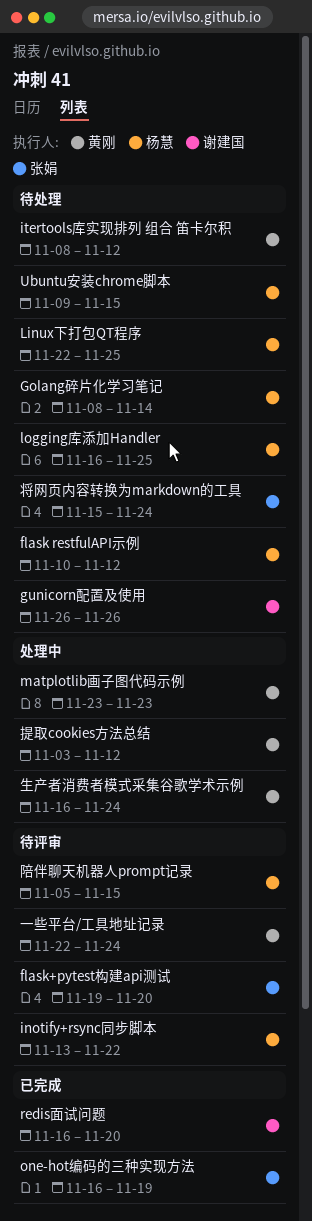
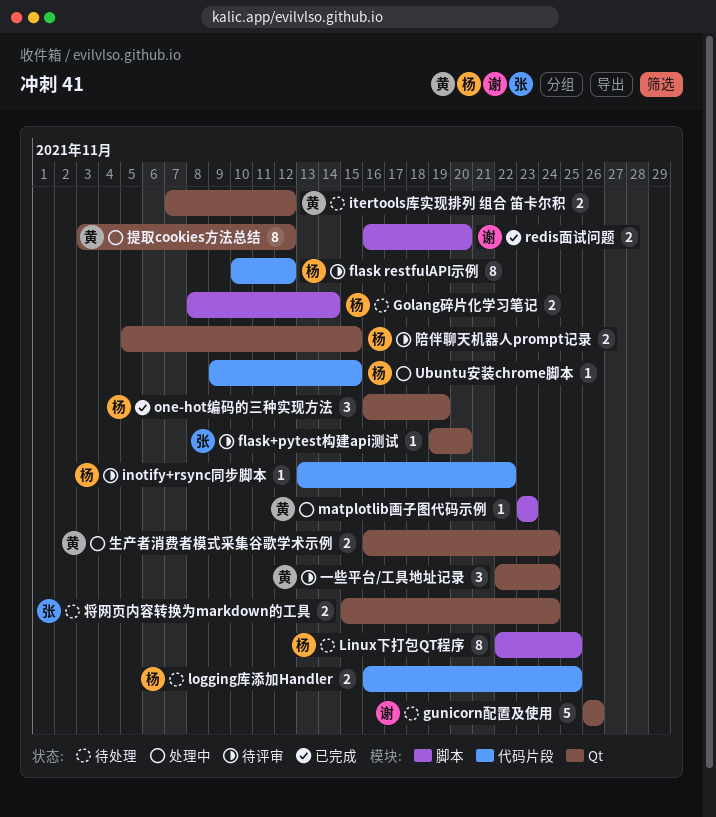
flask restfulAPI示例, status: 待处理 -> 待评审
itertools库实现排列 组合 笛卡尔积, start: Nov 8 -> Nov 7
one-hot编码的三种实现方法, owner: 张娟 -> 杨慧
Ubuntu安装chrome脚本, status: 待处理 -> 处理中

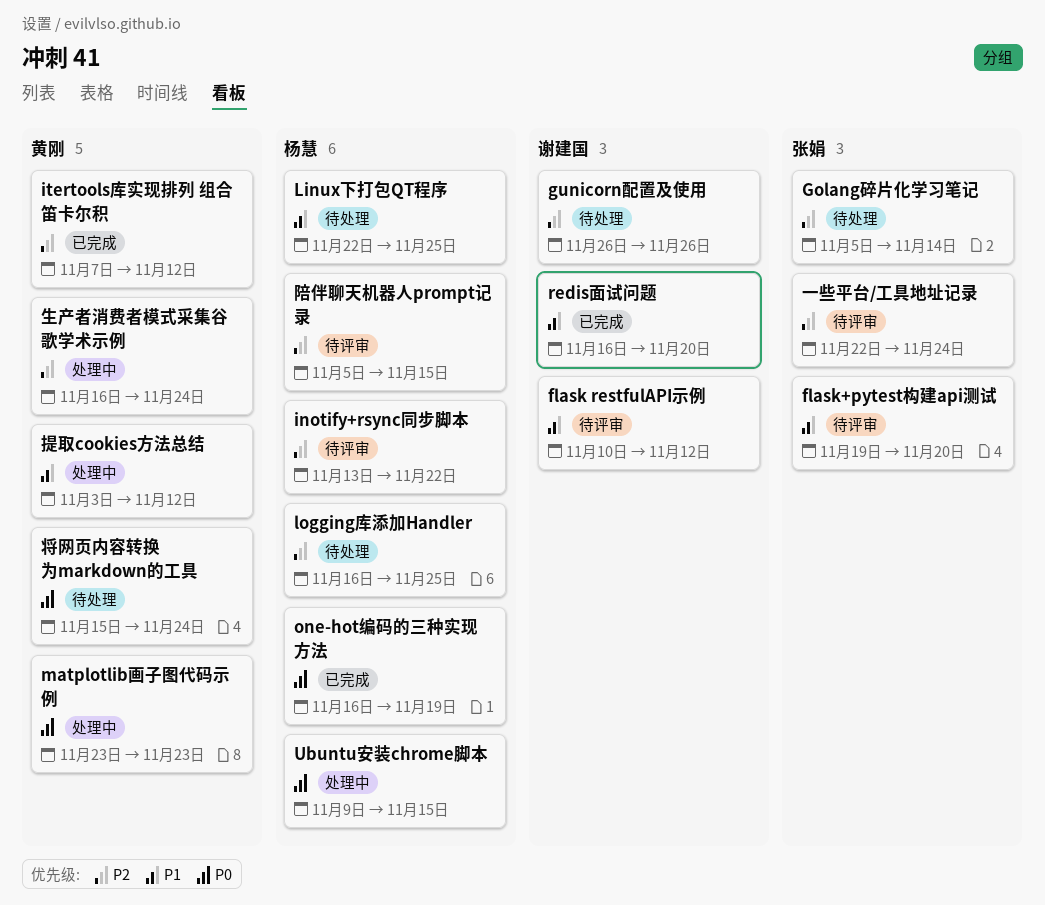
flask restfulAPI示例, owner: 杨慧 -> 谢建国
Golang碎片化学习笔记, owner: 杨慧 -> 张娟
Golang碎片化学习笔记, start: Nov 8 -> Nov 5
itertools库实现排列 组合 笛卡尔积, status: 待处理 -> 已完成
一些平台/工具地址记录, owner: 黄刚 -> 张娟
将网页内容转换为markdown的工具, owner: 张娟 -> 黄刚

